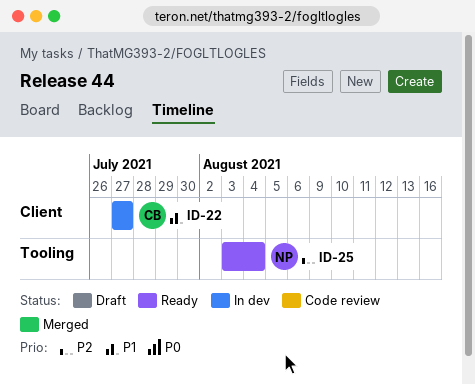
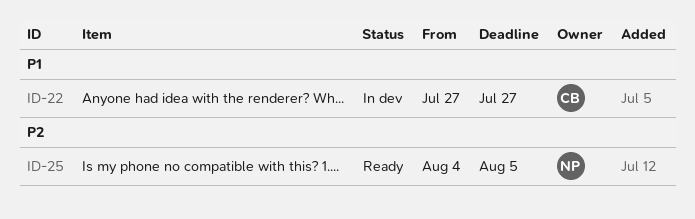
ID-25, start: Aug 3 -> Aug 4
ID-25, due: Aug 4 -> Aug 5

